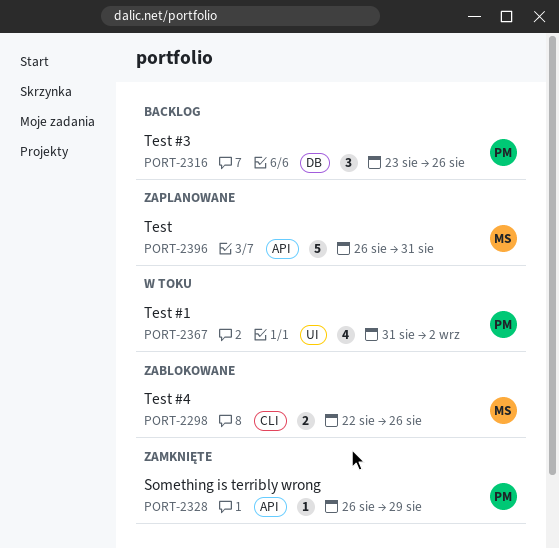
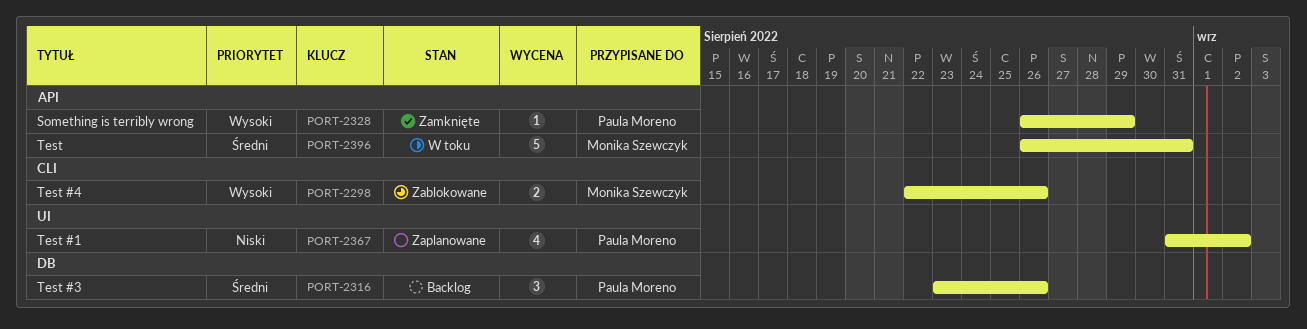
PORT-2367, status: W toku -> Zaplanowane
PORT-2396, status: Zaplanowane -> W toku

